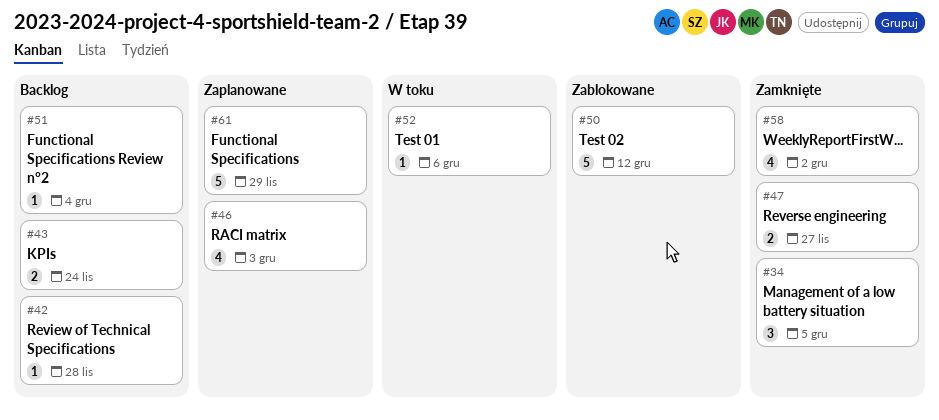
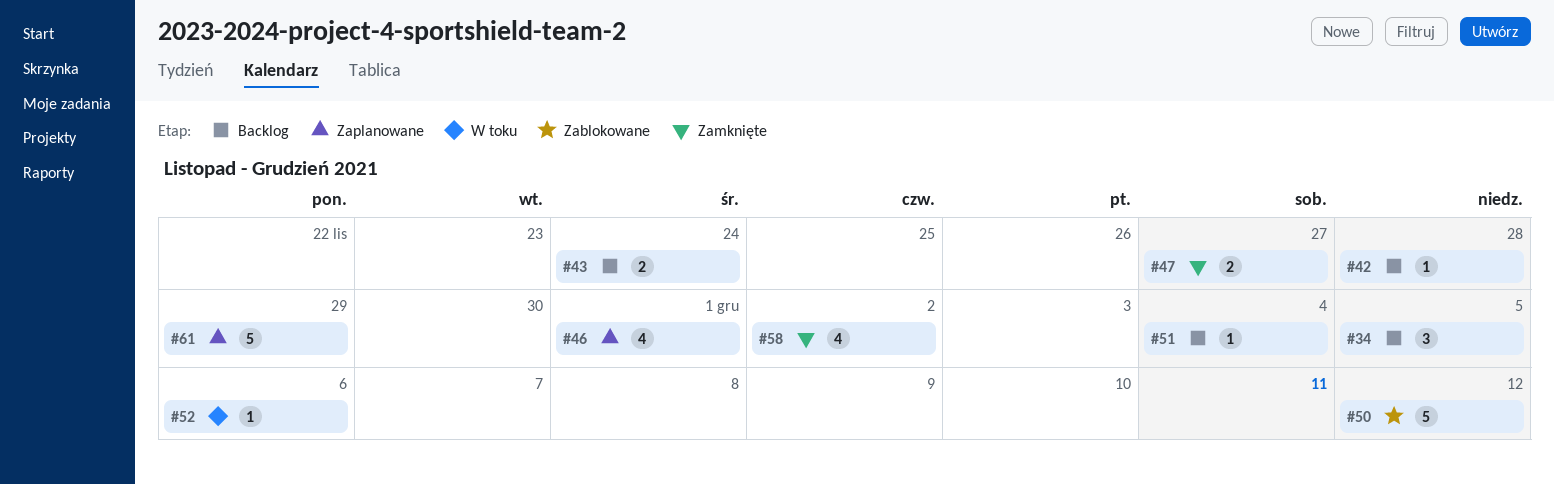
#34, status: Zamknięte -> Backlog
#46, due: Dec 3 -> Dec 1

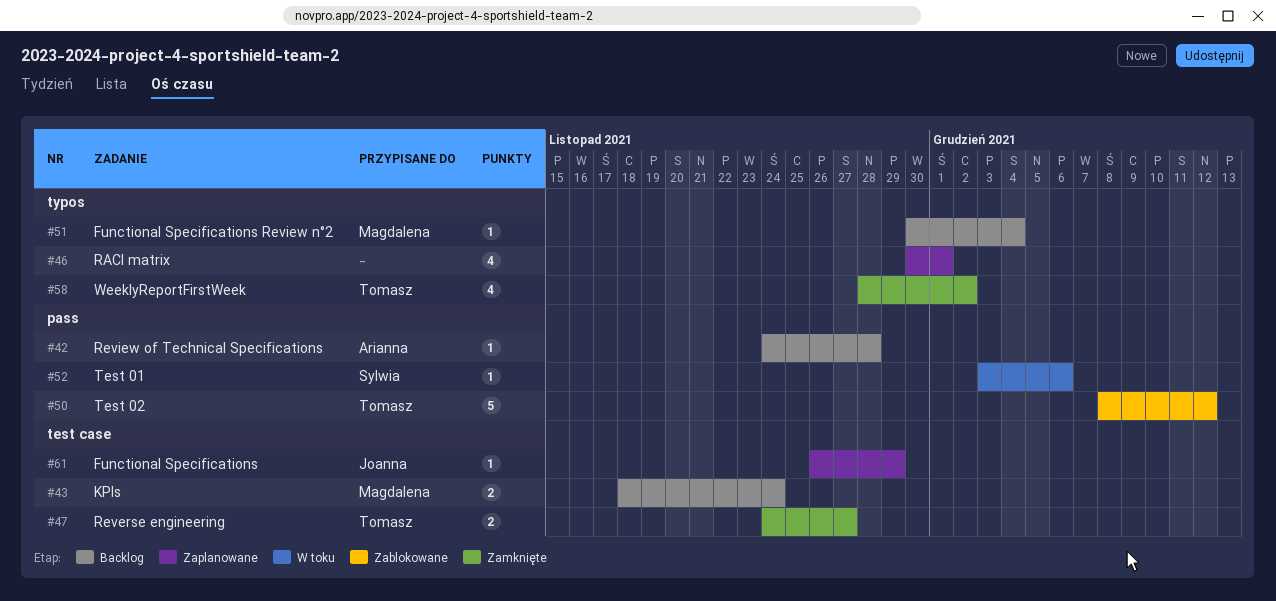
#34: present -> none
#61, estimate: 5 -> 1

